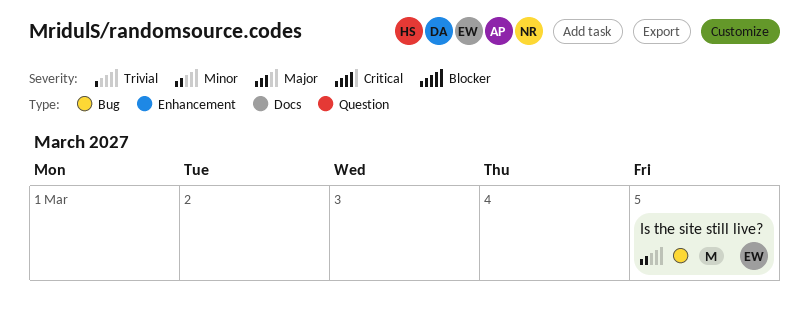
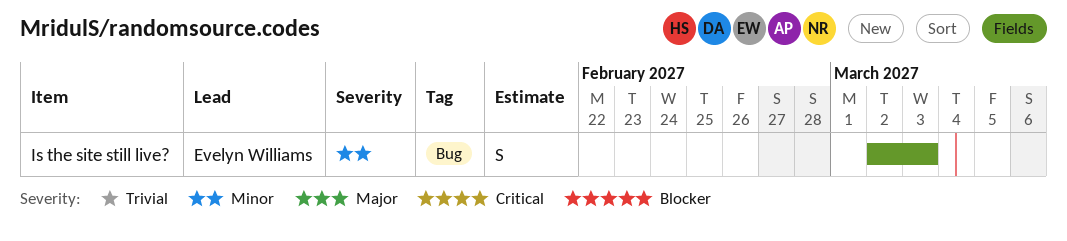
Is the site still live?, estimate: M -> S
Is the site still live?, due: Mar 5 -> Mar 3

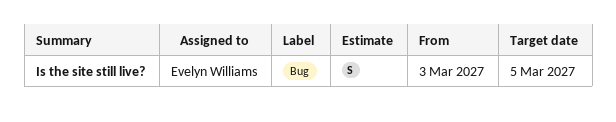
Is the site still live?, start: Mar 2 -> Mar 3
Is the site still live?, due: Mar 3 -> Mar 5

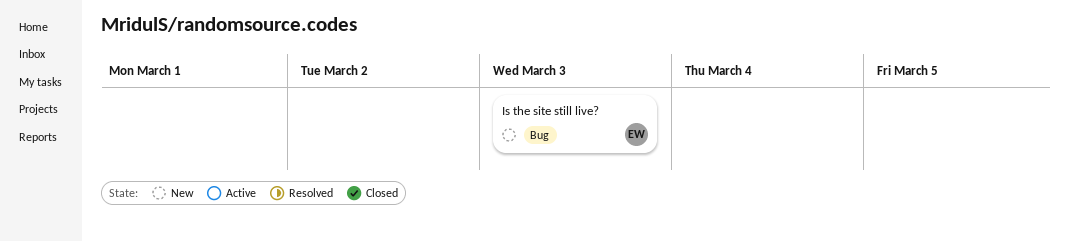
Is the site still live?, due: Mar 5 -> Mar 3

